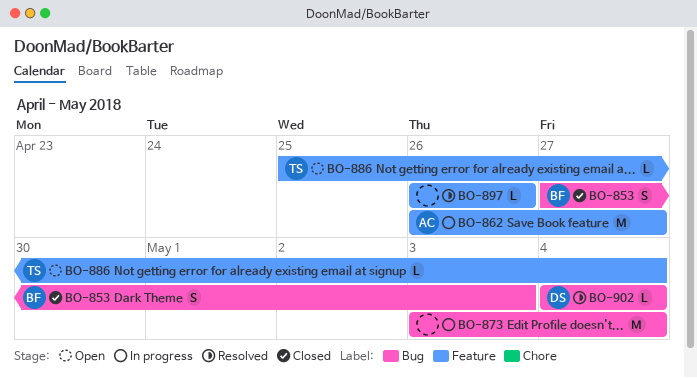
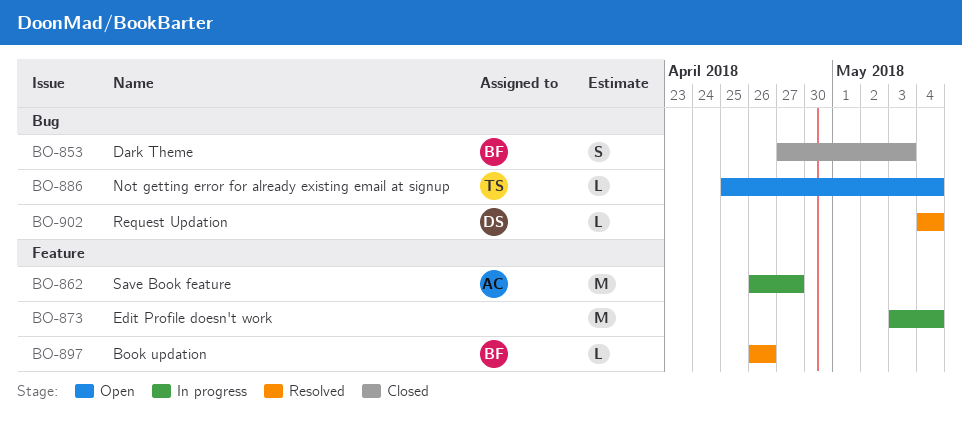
BO-873, label: Bug -> Feature
BO-886, label: Feature -> Bug
BO-897, owner: none -> BF

